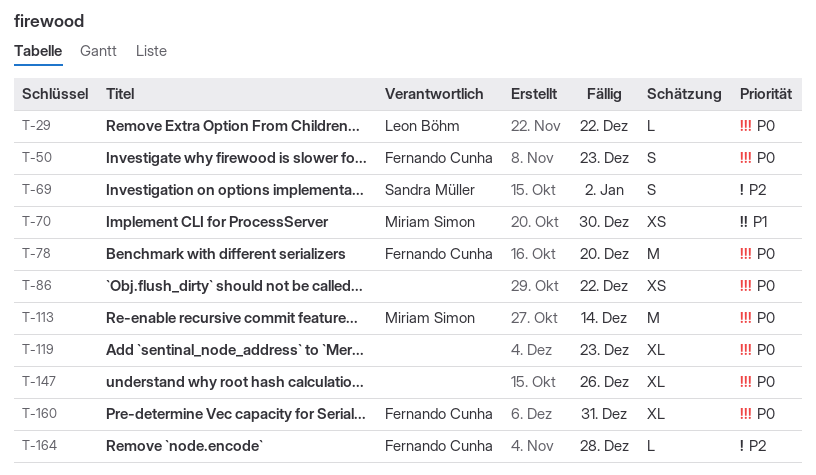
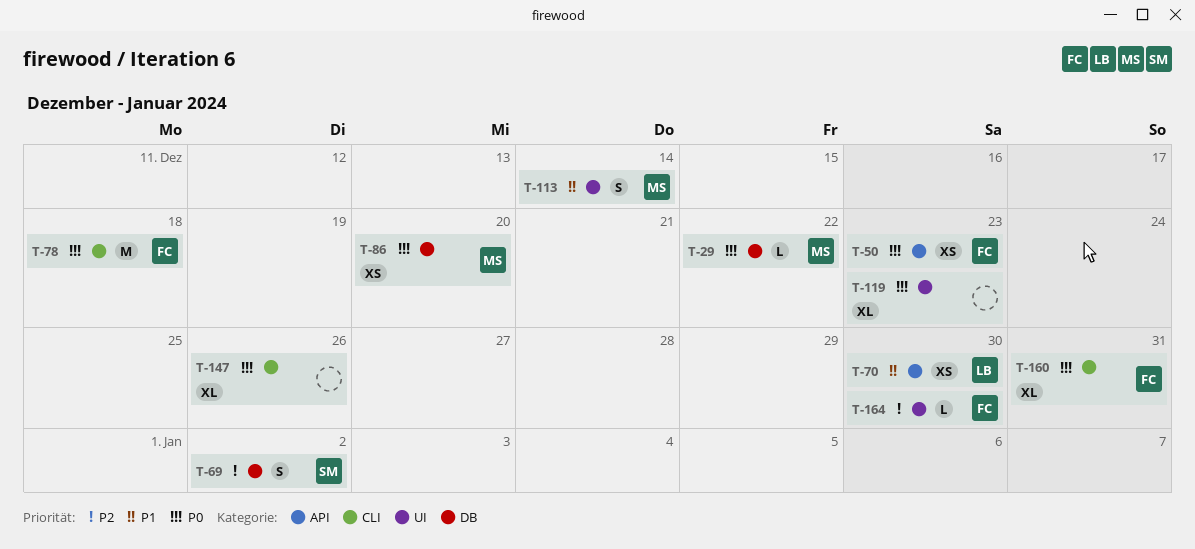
T-29, owner: Leon Böhm -> Miriam Simon
T-50, estimate: S -> XS
T-70, owner: Miriam Simon -> Leon Böhm
T-78, due: Dec 20 -> Dec 18
T-86, owner: none -> Miriam Simon
T-86, due: Dec 22 -> Dec 20
T-113, priority: P0 -> P1
T-113, estimate: M -> S
T-164, due: Dec 28 -> Dec 30

